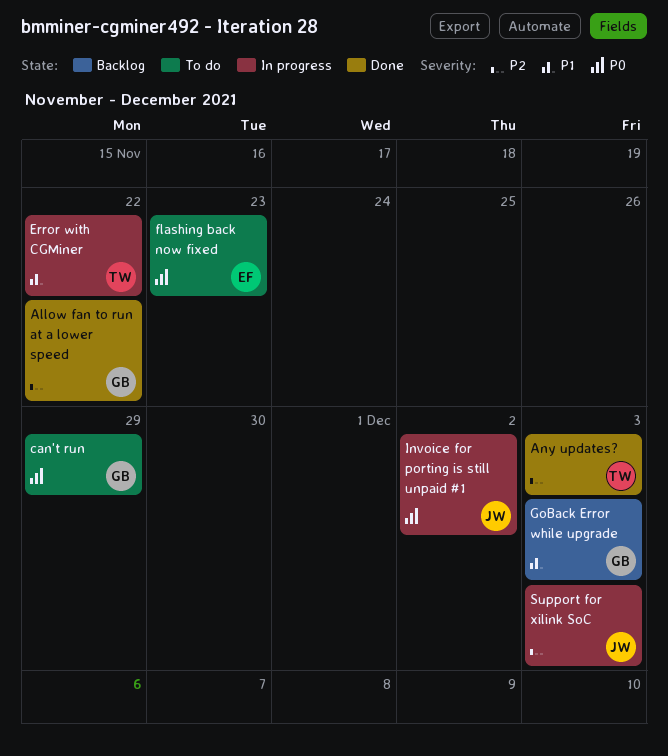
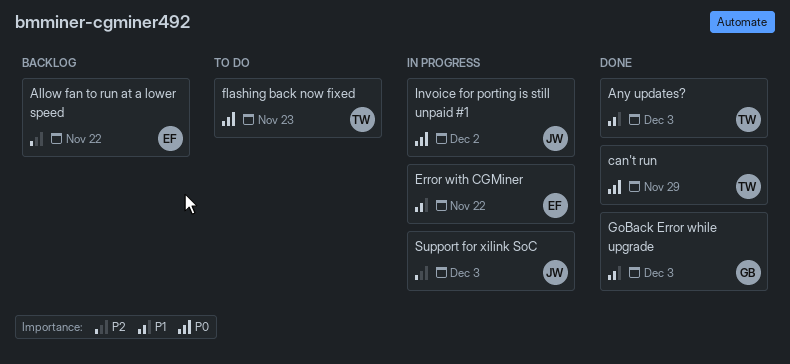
Allow fan to run at a lower speed, status: Done -> Backlog
Allow fan to run at a lower speed, owner: GB -> EF
Any updates?, priority: P2 -> P1
can't run, status: To do -> Done
can't run, owner: GB -> TW
Error with CGMiner, owner: TW -> EF
flashing back now fixed, owner: EF -> TW
GoBack Error while upgrade, status: Backlog -> Done

